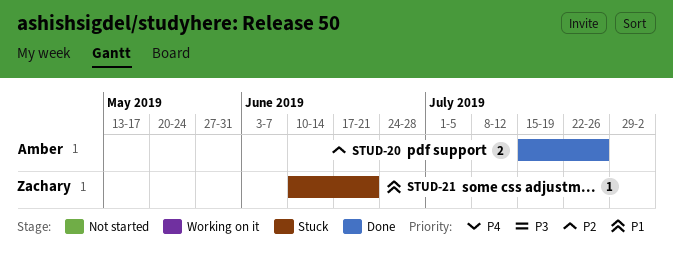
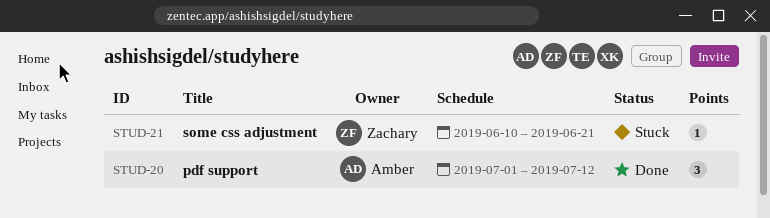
STUD-20, estimate: 2 -> 3
STUD-20, start: Jul 15 -> Jul 1
STUD-20, due: Jul 26 -> Jul 12

